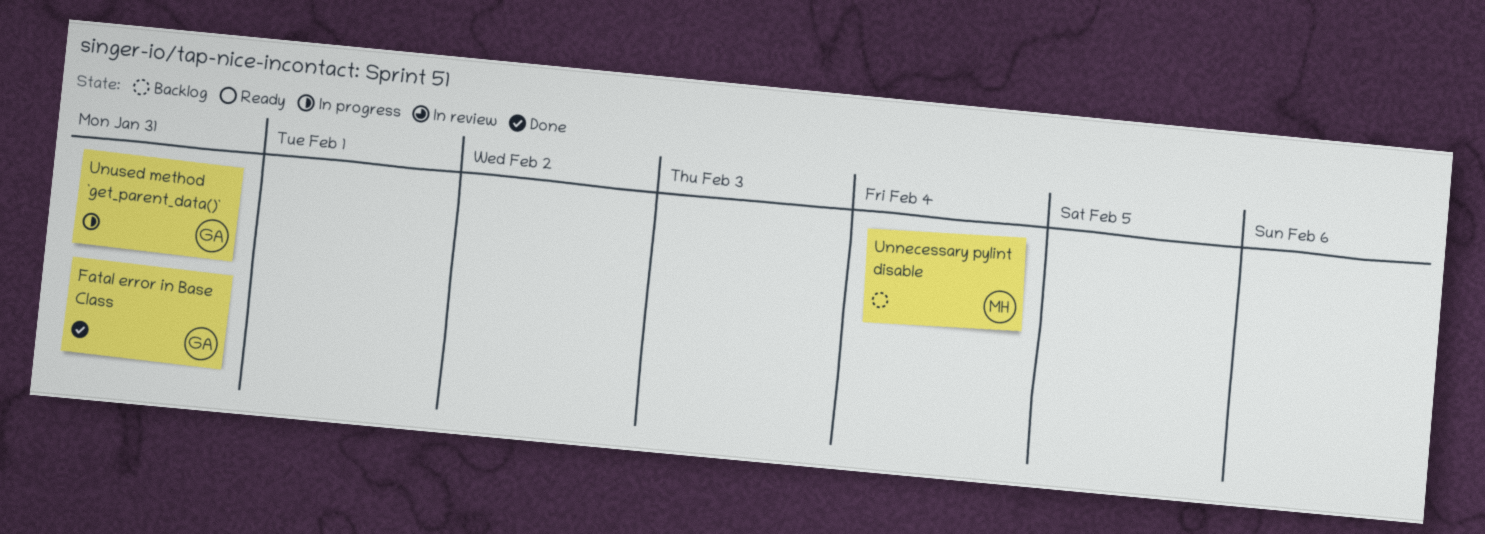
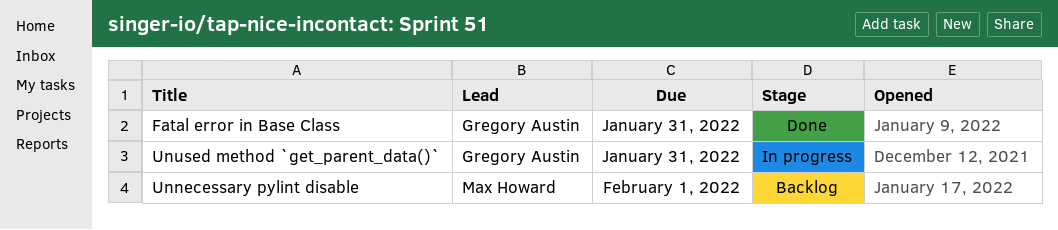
Unnecessary pylint disable, due: Feb 4 -> Feb 1

